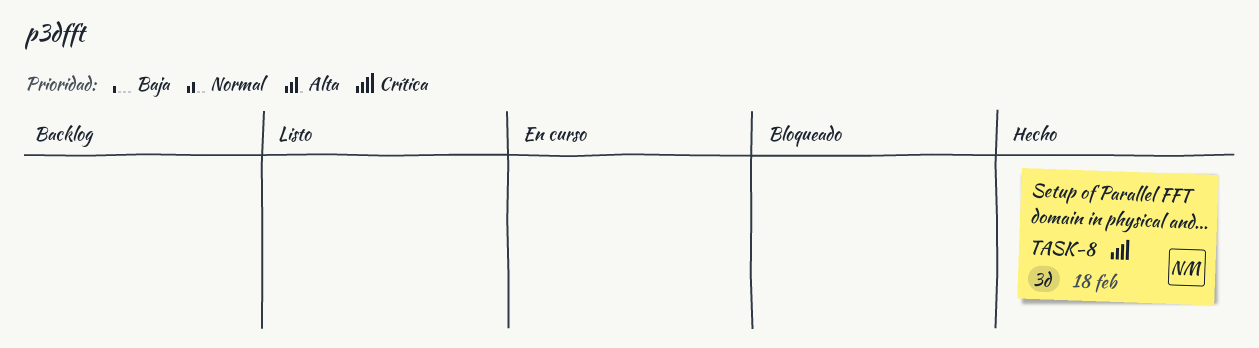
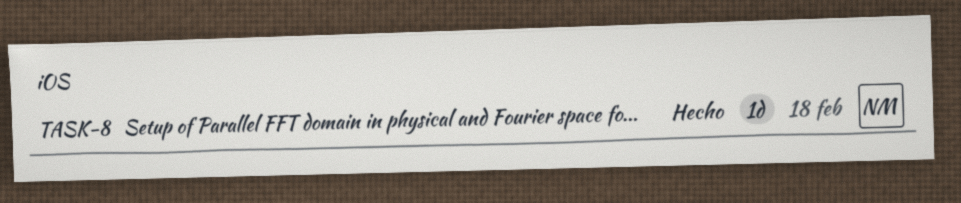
TASK-8, estimate: 3d -> 1d

